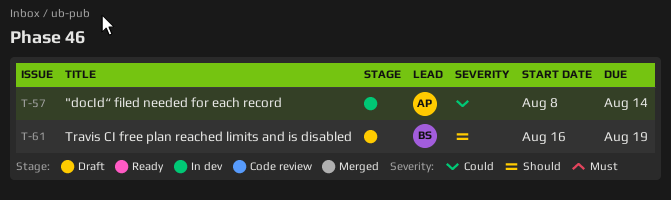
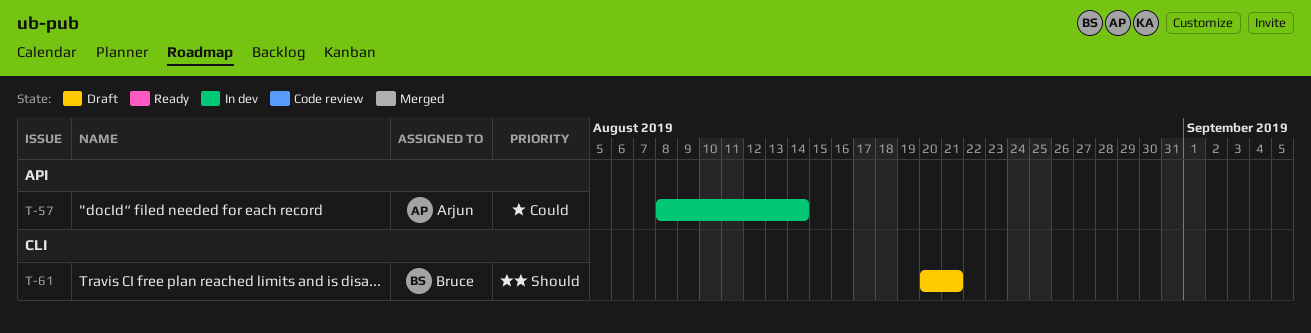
T-61, start: Aug 16 -> Aug 20
T-61, due: Aug 19 -> Aug 21

